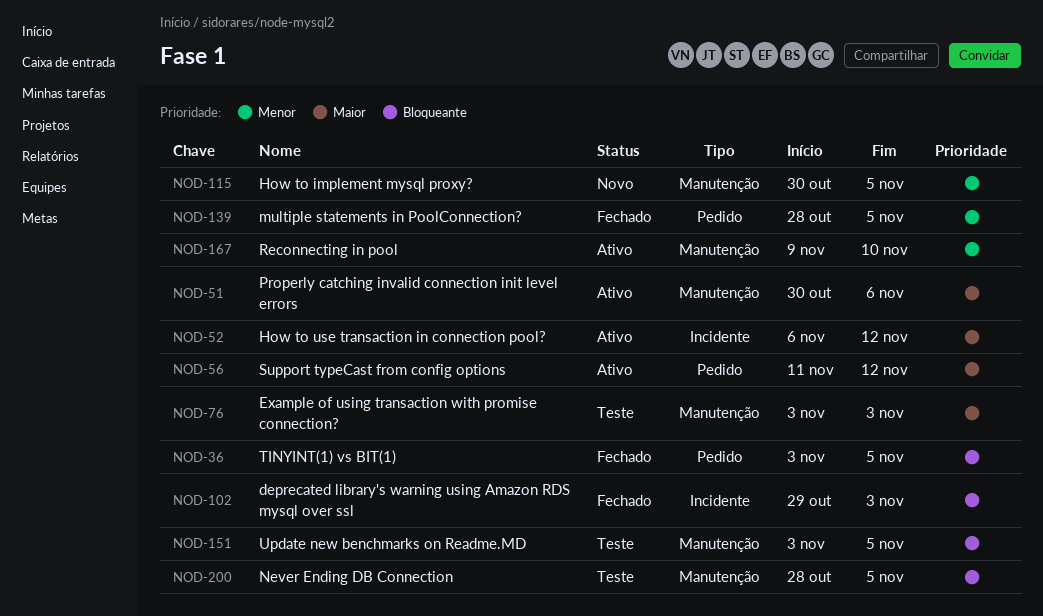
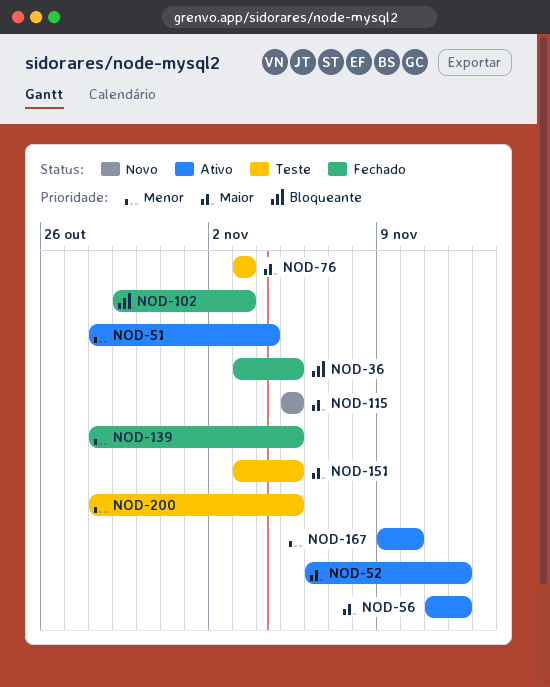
NOD-51, priority: Maior -> Menor
NOD-51, start: Oct 30 -> Oct 28
NOD-51, due: Nov 6 -> Nov 4
NOD-115, priority: Menor -> Maior
NOD-115, start: Oct 30 -> Nov 5
NOD-151, priority: Bloqueante -> Maior
NOD-200, priority: Bloqueante -> Menor

